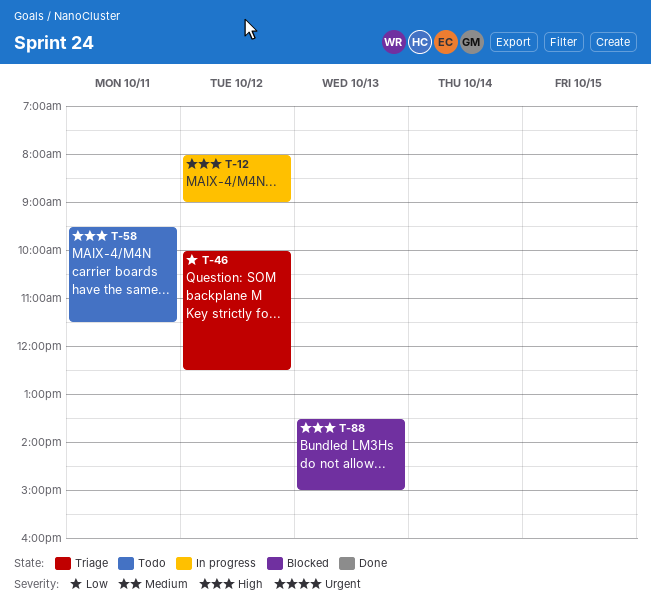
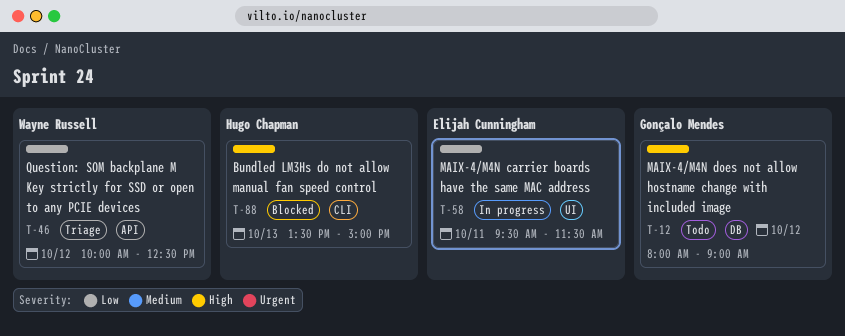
T-12, status: In progress -> Todo
T-58, status: Todo -> In progress
T-58, priority: High -> Low

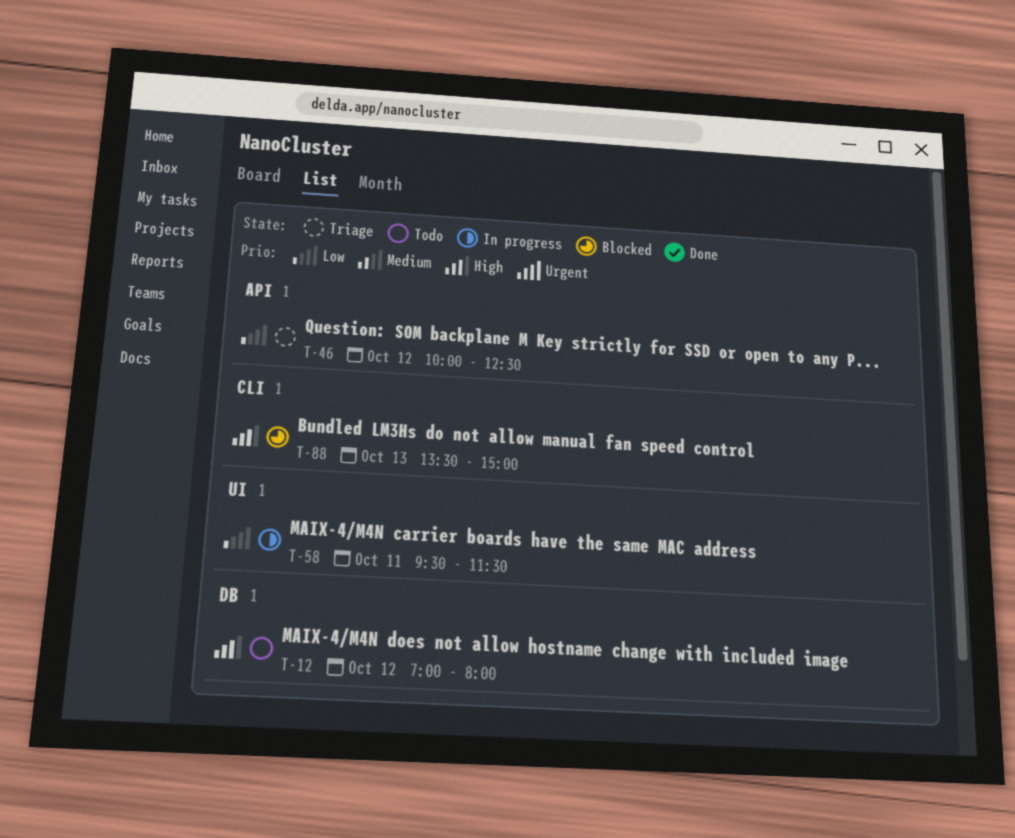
T-12, begins: 08:00 -> 07:00
T-12, ends: 09:00 -> 08:00

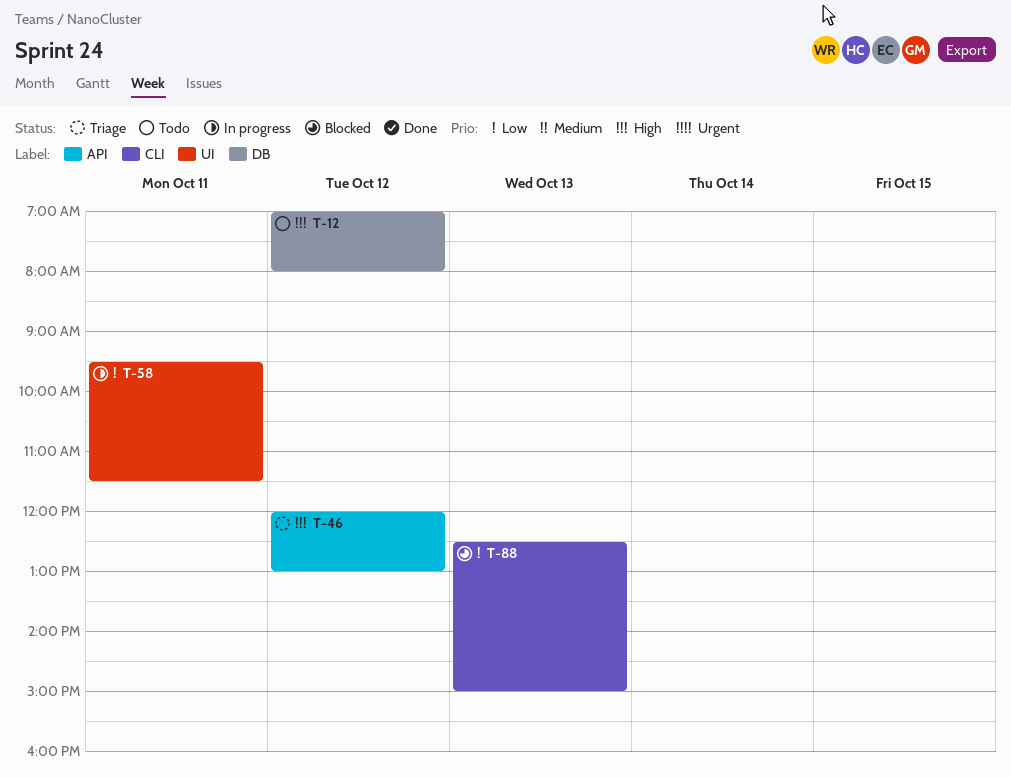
T-46, priority: Low -> High
T-46, begins: 10:00 -> 12:00
T-46, ends: 12:30 -> 13:00
T-88, priority: High -> Low
T-88, begins: 13:30 -> 12:30

